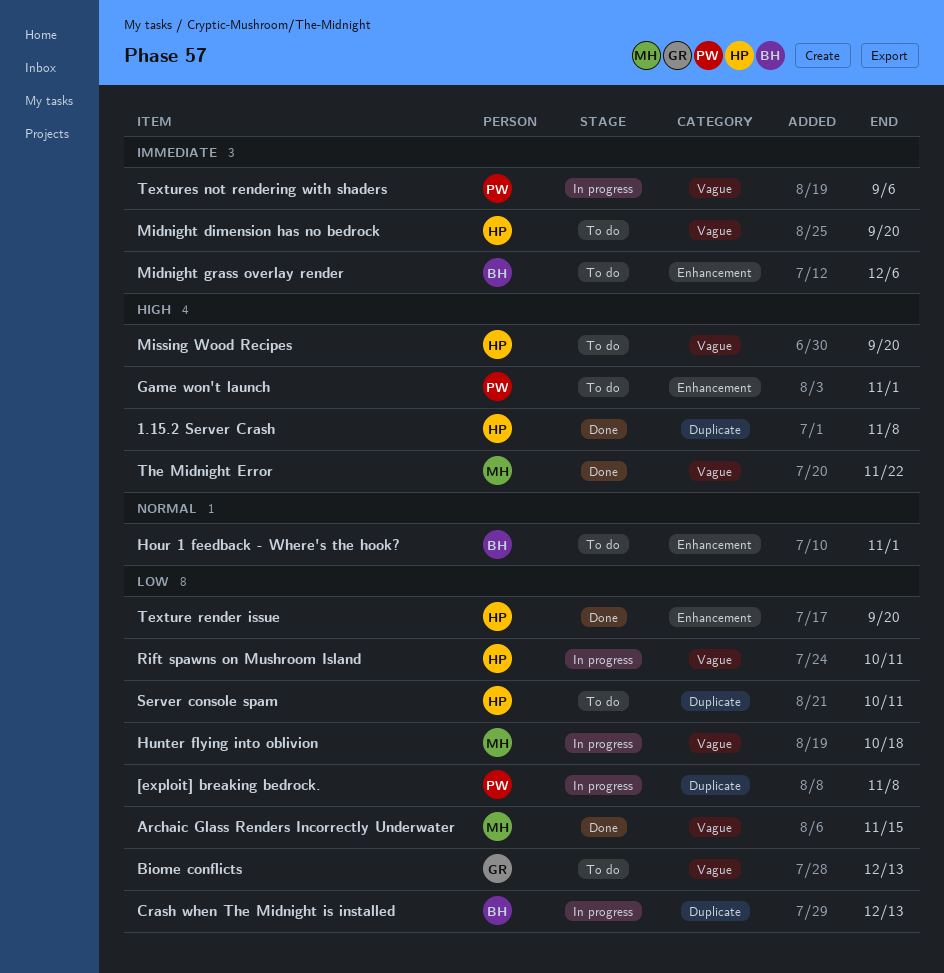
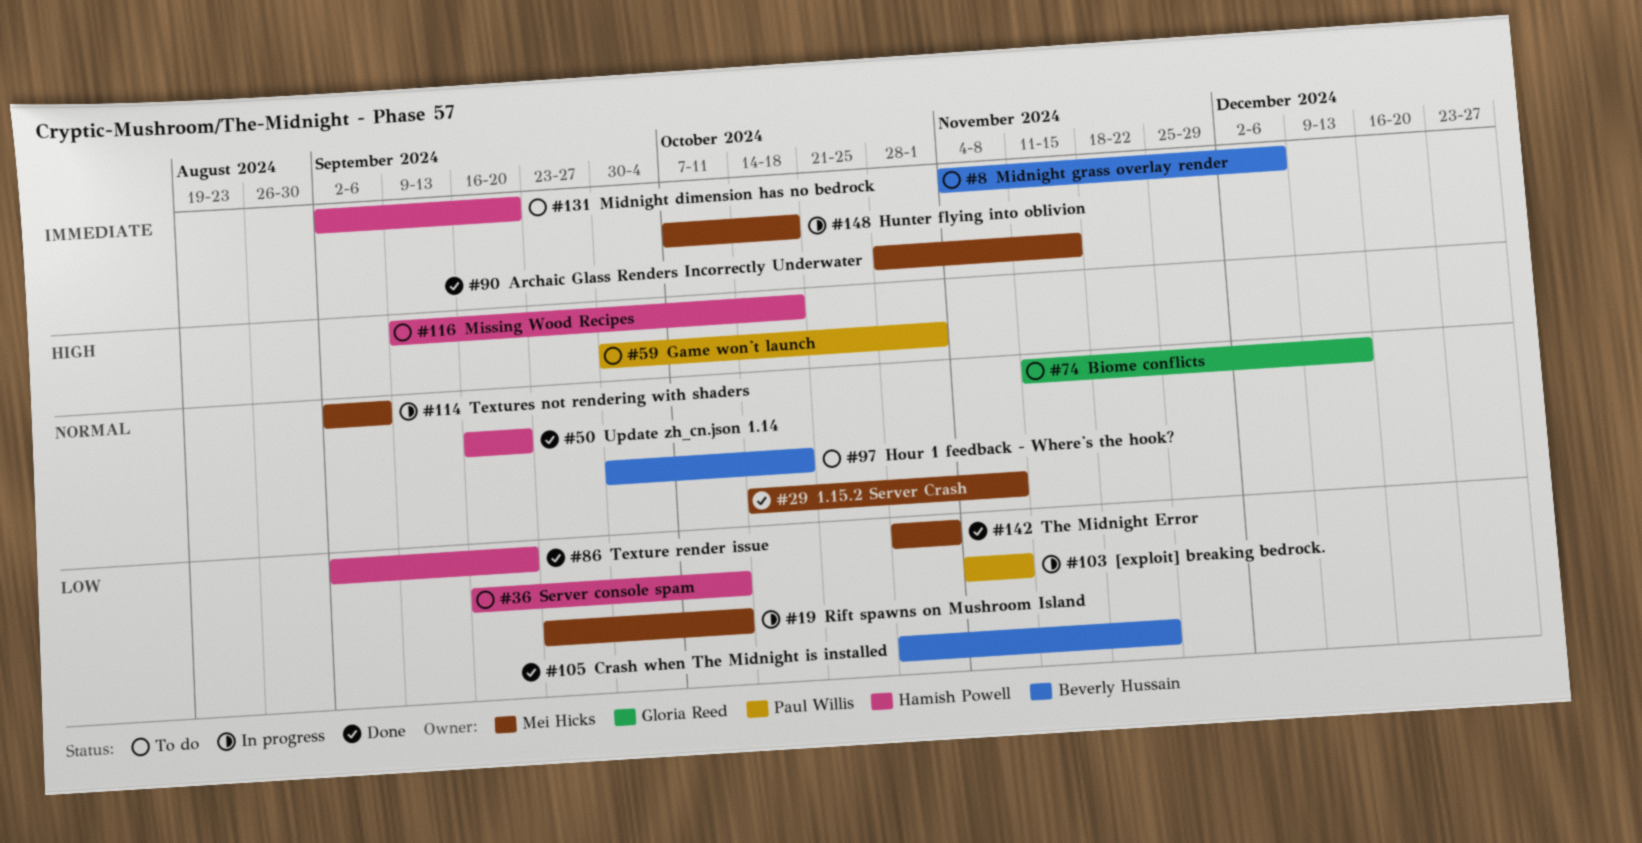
1.15.2 Server Crash, owner: Hamish Powell -> Mei Hicks
1.15.2 Server Crash, priority: High -> Normal
Archaic Glass Renders Incorrectly Underwater, priority: Low -> Immediate
Biome conflicts, priority: Low -> Normal
Crash when The Midnight is installed, status: In progress -> Done
Crash when The Midnight is installed, due: Dec 13 -> Nov 22
Hour 1 feedback - Where's the hook?, due: Nov 1 -> Oct 18
Hunter flying into oblivion, priority: Low -> Immediate
Missing Wood Recipes, due: Sep 20 -> Oct 18
Rift spawns on Mushroom Island, owner: Hamish Powell -> Mei Hicks
Textures not rendering with shaders, owner: Paul Willis -> Mei Hicks
Textures not rendering with shaders, priority: Immediate -> Normal
The Midnight Error, priority: High -> Low
The Midnight Error, due: Nov 22 -> Nov 1
Update zh_cn.json 1.14: none -> present

